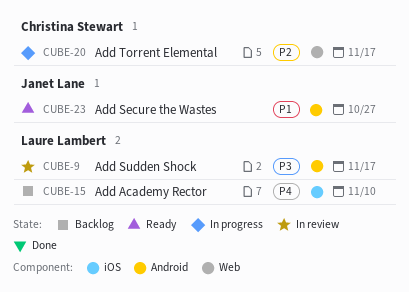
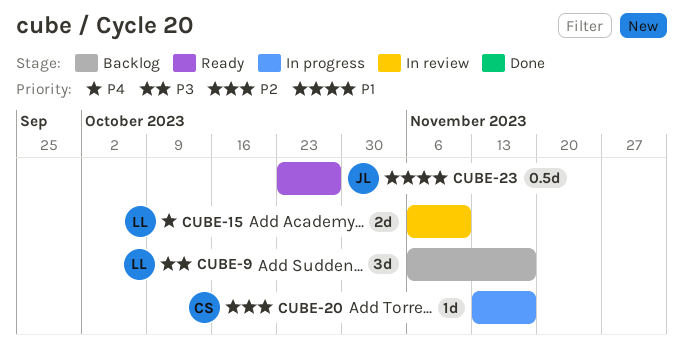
CUBE-9, status: In review -> Backlog
CUBE-15, status: Backlog -> In review

